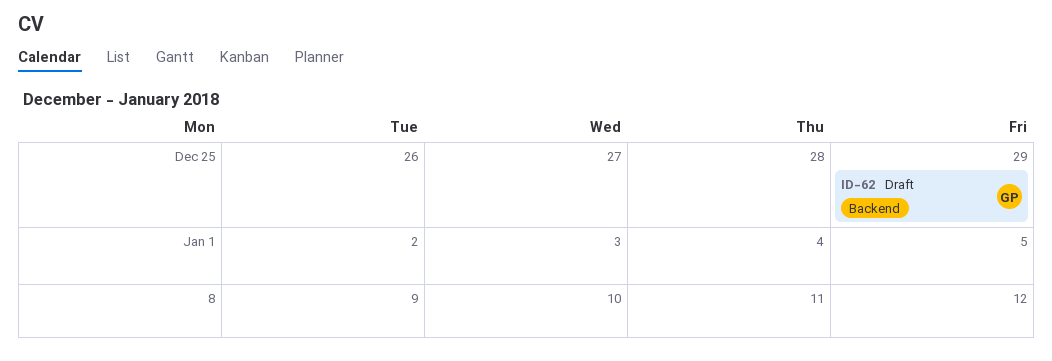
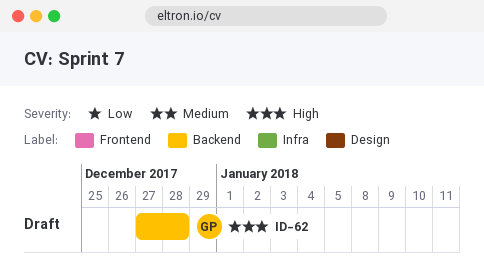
ID-62, due: Dec 29 -> Dec 28

